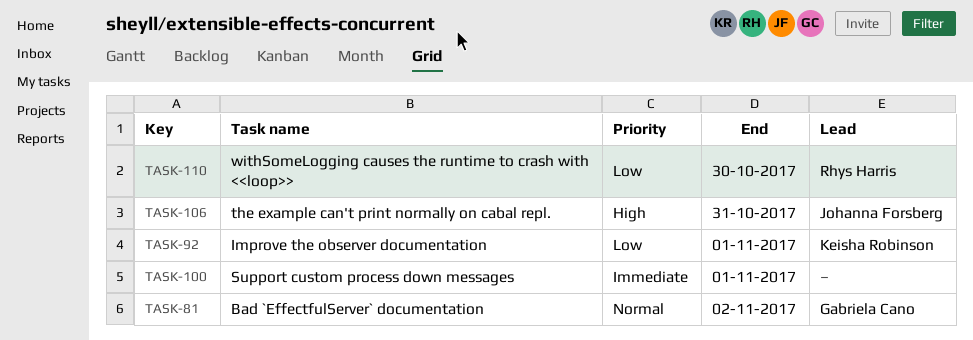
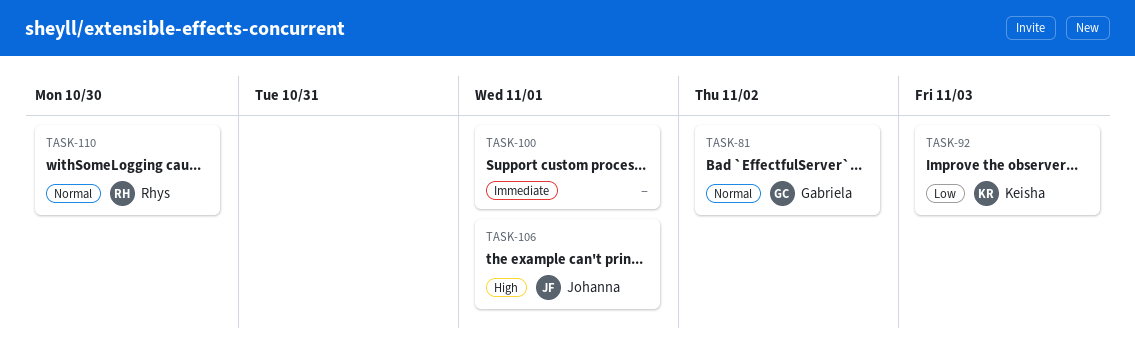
TASK-92, due: Nov 1 -> Nov 3
TASK-106, due: Oct 31 -> Nov 1
TASK-110, priority: Low -> Normal

